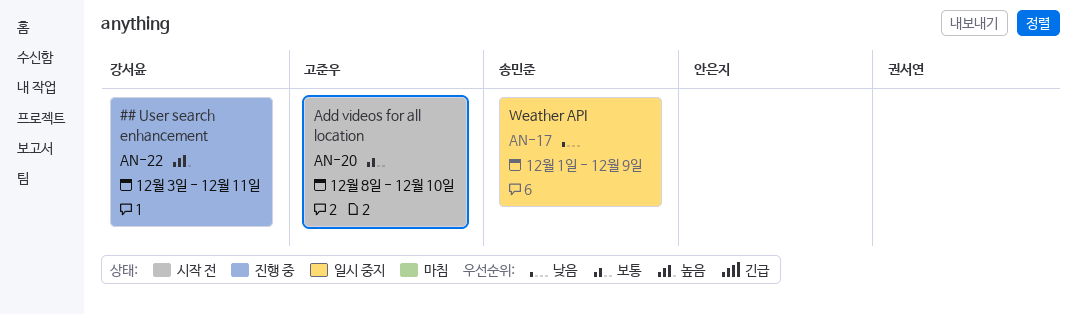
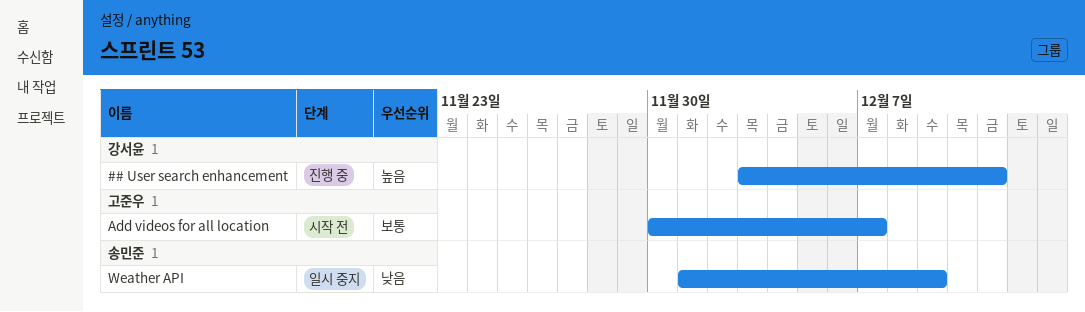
Add videos for all location, start: Dec 8 -> Nov 30
Add videos for all location, due: Dec 10 -> Dec 7

